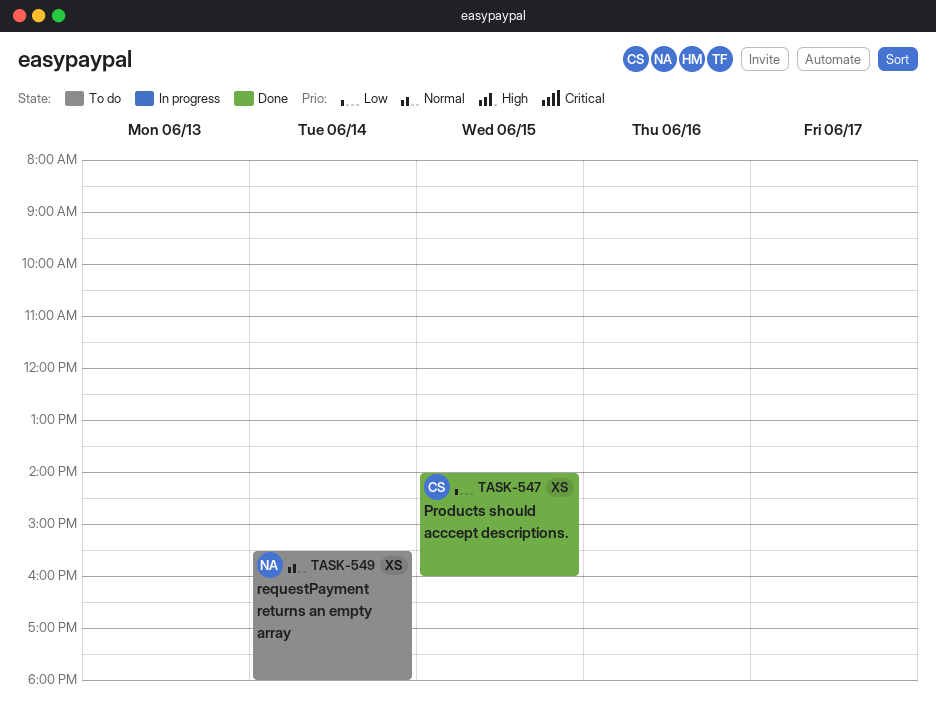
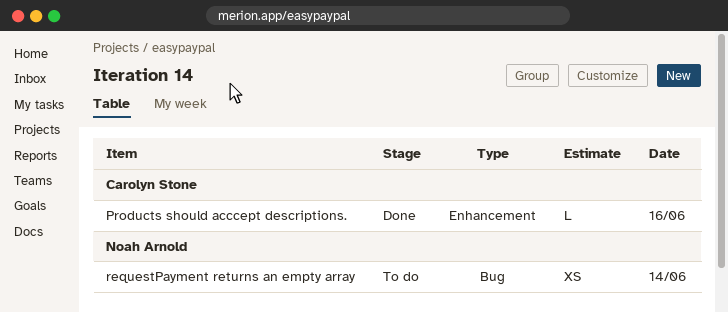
Products should acccept descriptions., estimate: XS -> L
Products should acccept descriptions., day: Jun 15 -> Jun 16

